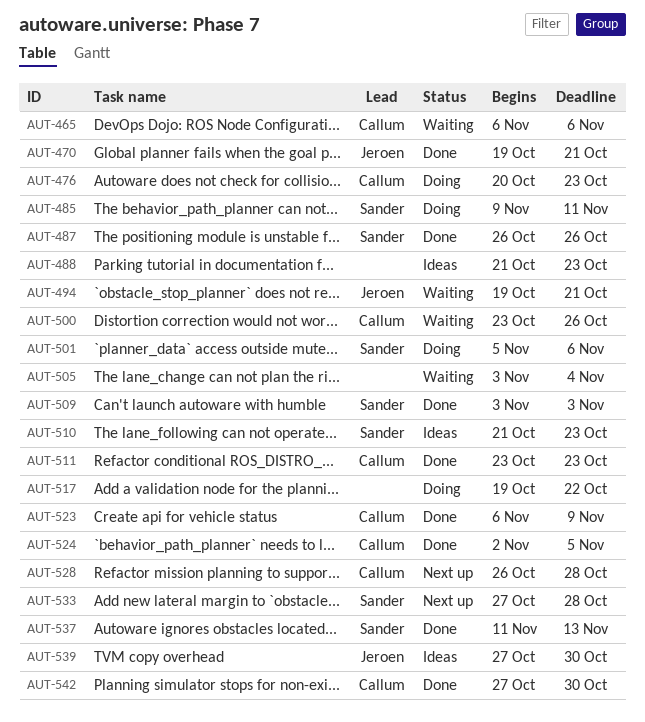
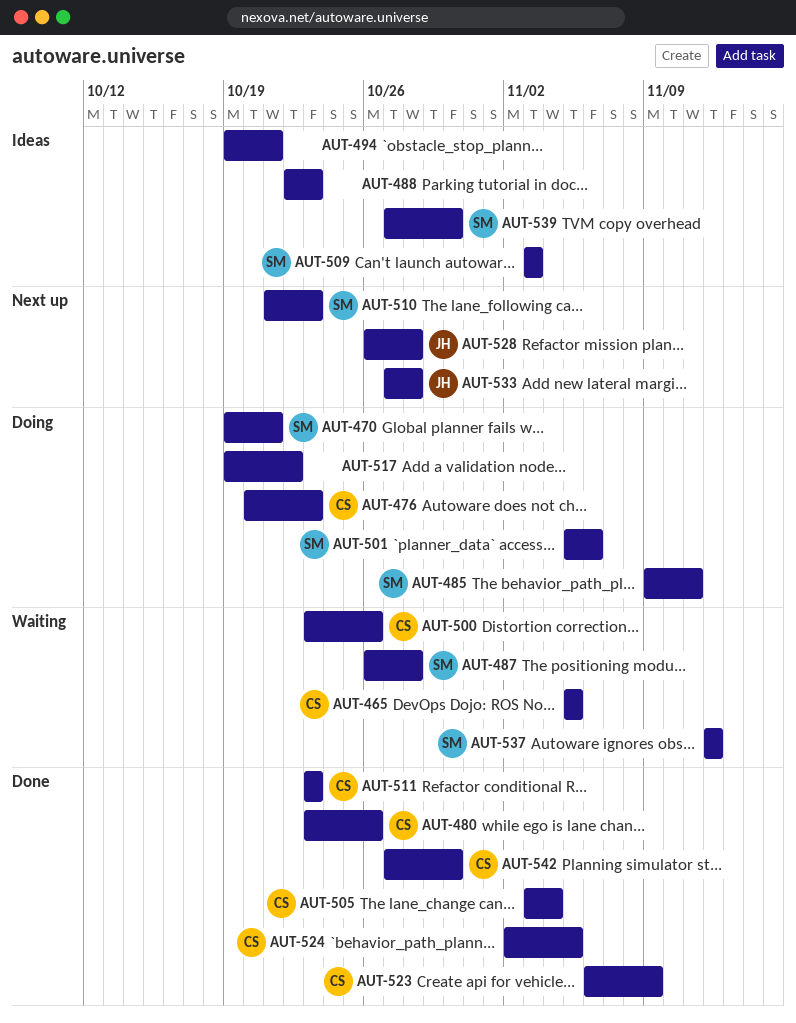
AUT-465, start: Nov 6 -> Nov 5
AUT-465, due: Nov 6 -> Nov 5
AUT-470, status: Done -> Doing
AUT-470, owner: Jeroen -> Sander
AUT-480: none -> present
AUT-487, status: Done -> Waiting
AUT-487, due: Oct 26 -> Oct 28
AUT-488, start: Oct 21 -> Oct 22
AUT-494, status: Waiting -> Ideas
AUT-494, owner: Jeroen -> none
AUT-505, status: Waiting -> Done
AUT-505, owner: none -> Callum
AUT-509, status: Done -> Ideas
AUT-510, status: Ideas -> Next up
AUT-528, owner: Callum -> Jeroen
AUT-533, owner: Sander -> Jeroen
AUT-537, status: Done -> Waiting
AUT-537, start: Nov 11 -> Nov 12
AUT-537, due: Nov 13 -> Nov 12
AUT-539, owner: Jeroen -> Sander

